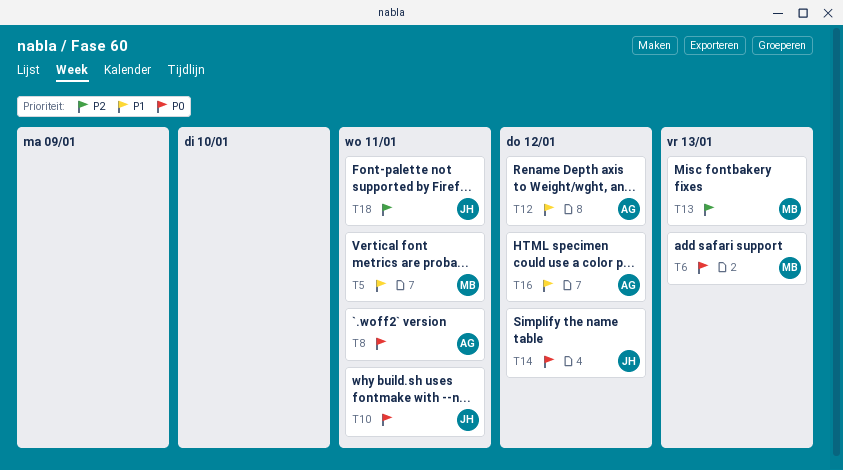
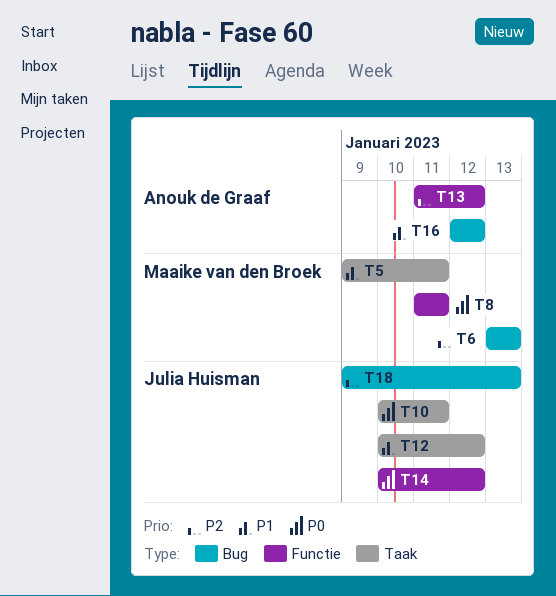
T6, priority: P0 -> P2
T8, owner: Anouk de Graaf -> Maaike van den Broek
T12, owner: Anouk de Graaf -> Julia Huisman
T13, owner: Maaike van den Broek -> Anouk de Graaf
T13, due: Jan 13 -> Jan 12
T18, due: Jan 11 -> Jan 13

